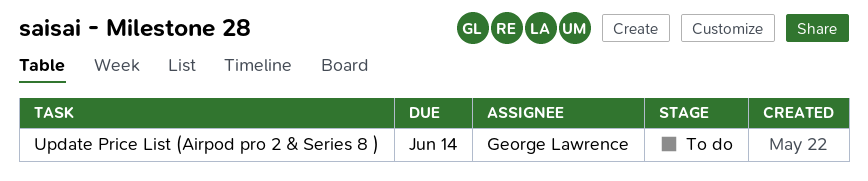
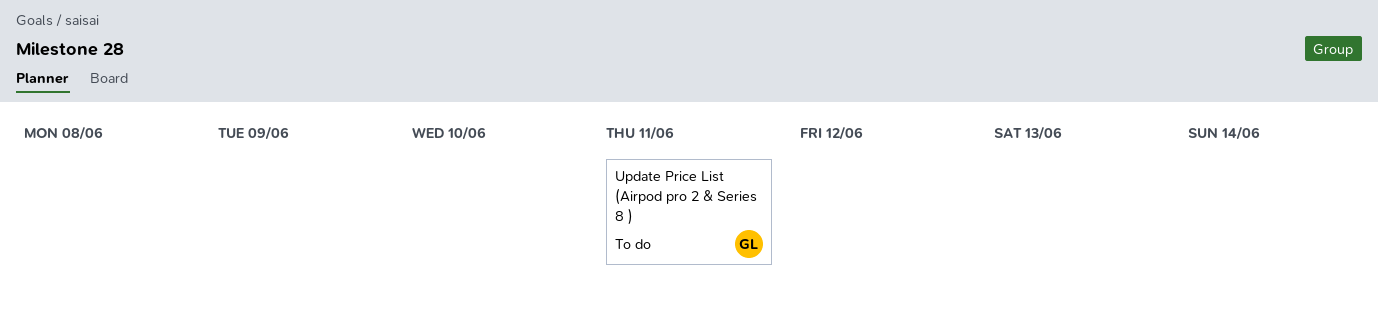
Update Price List (Airpod pro 2 & Series 8 ), due: Jun 14 -> Jun 11

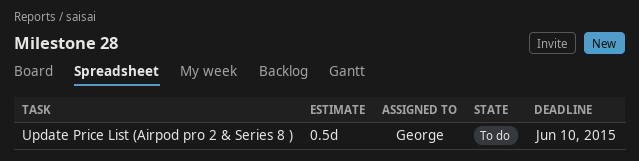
Update Price List (Airpod pro 2 & Series 8 ), due: Jun 11 -> Jun 10

